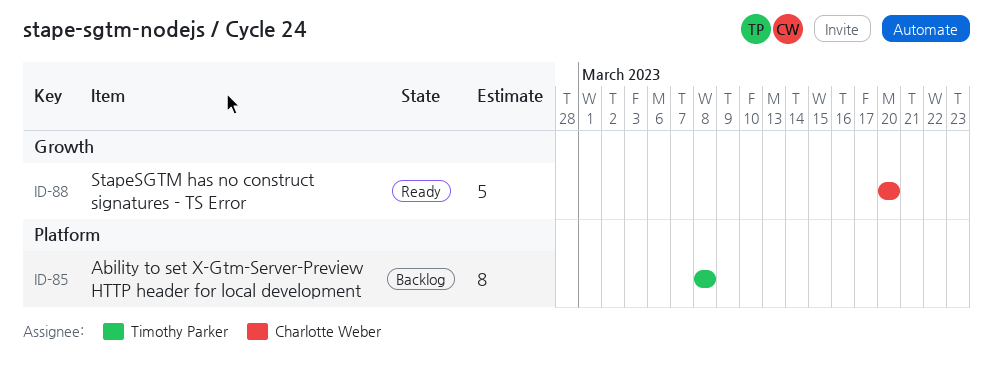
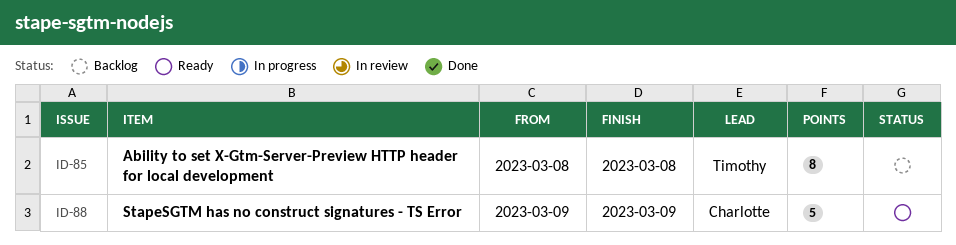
ID-88, start: Mar 20 -> Mar 9
ID-88, due: Mar 20 -> Mar 9

